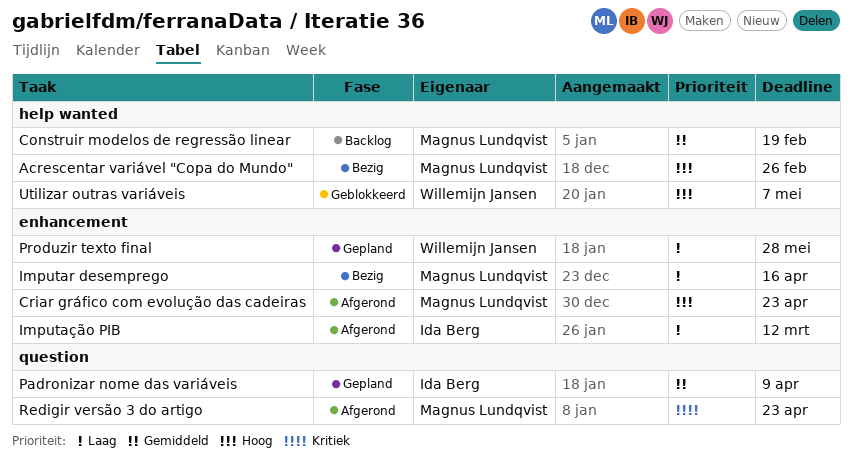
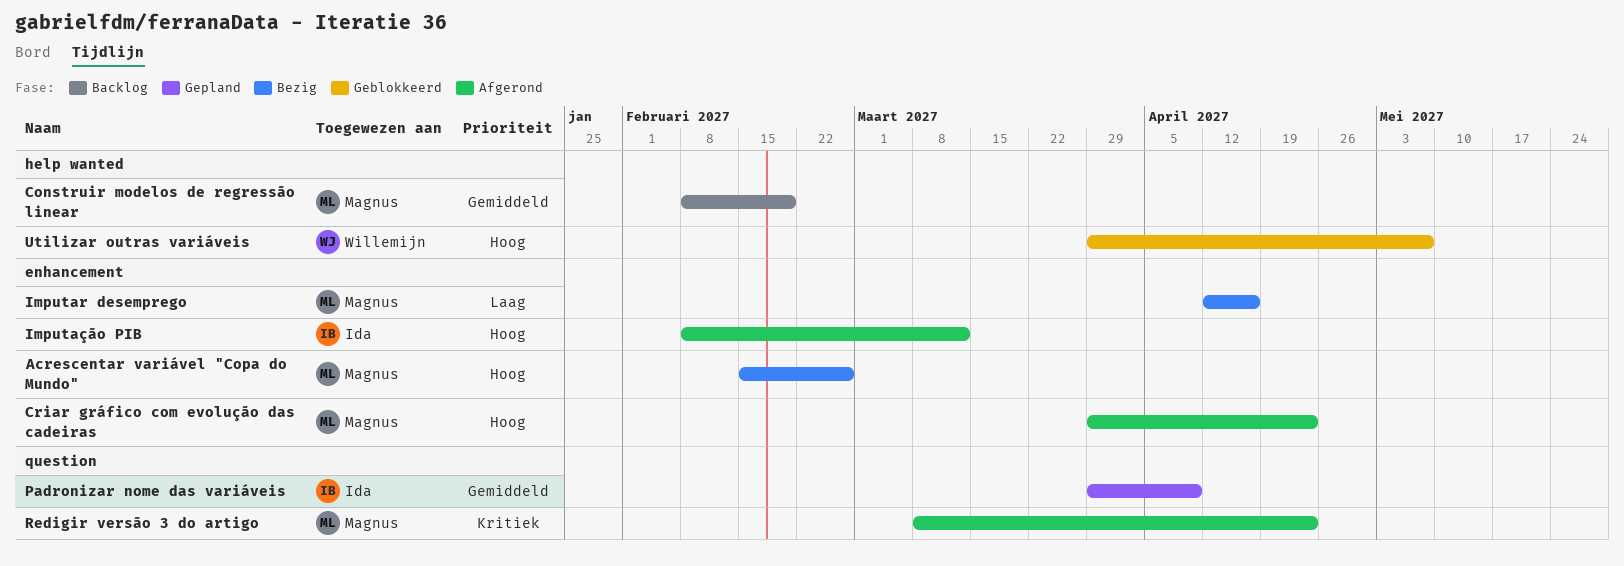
Acrescentar variável "Copa do Mundo", label: help wanted -> enhancement
Imputação PIB, priority: Laag -> Hoog
Produzir texto final: present -> none

